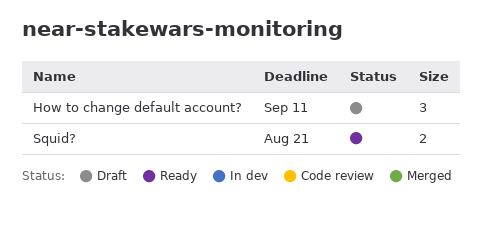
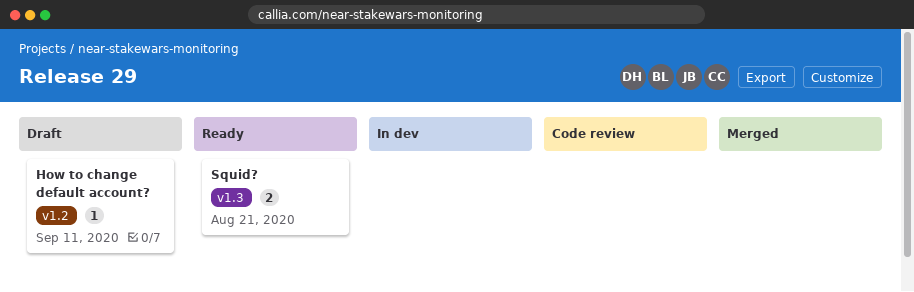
How to change default account?, estimate: 3 -> 1

